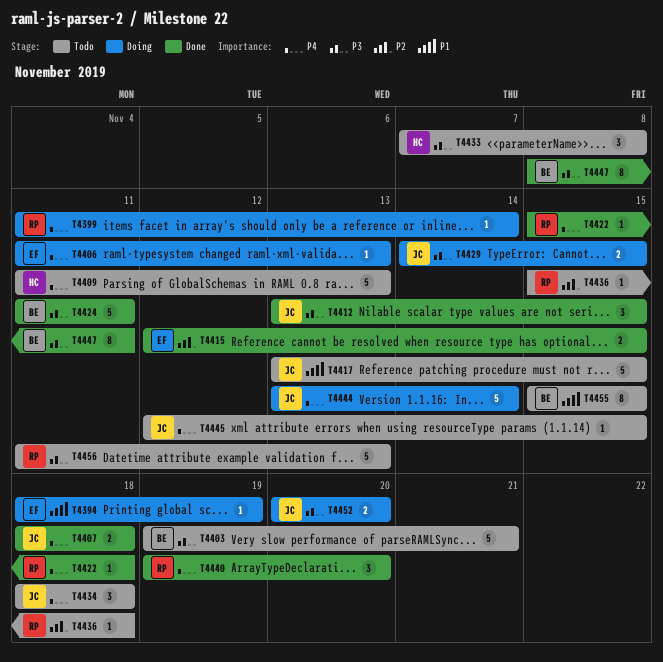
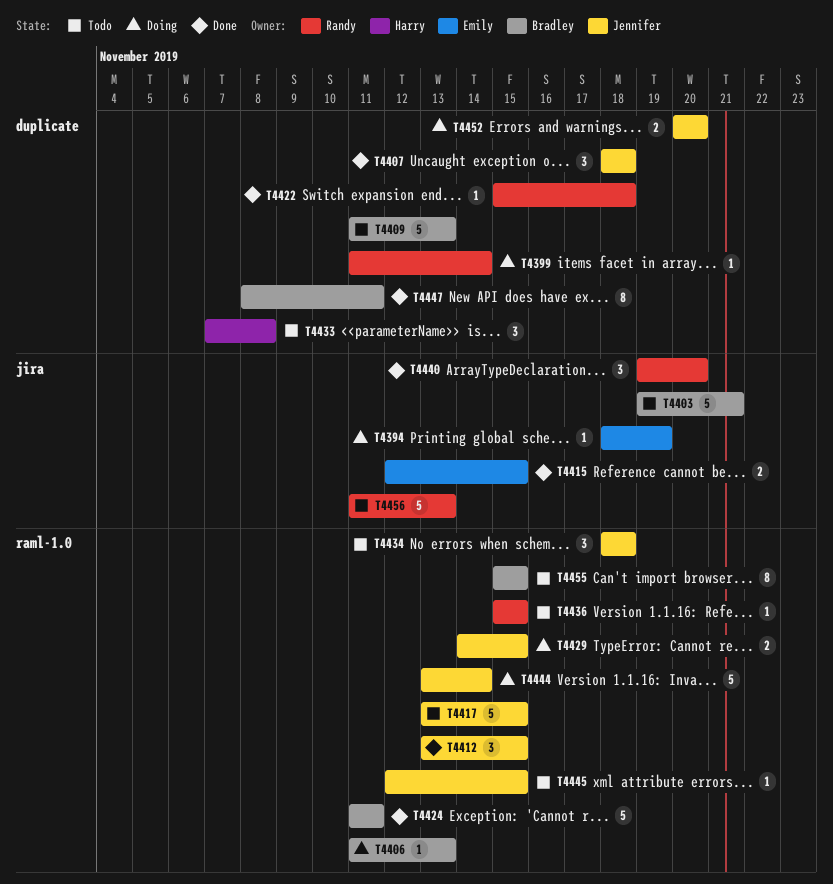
T4406, owner: Emily -> Bradley
T4407, estimate: 2 -> 3
T4409, owner: Harry -> Bradley
T4436, due: Nov 18 -> Nov 15

